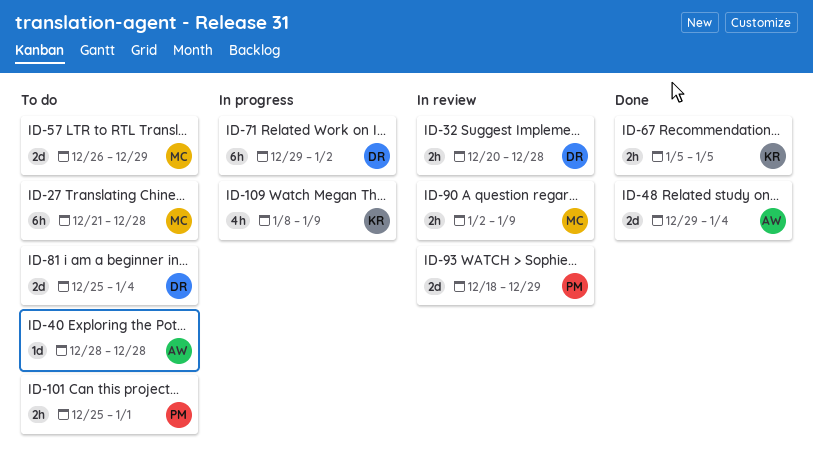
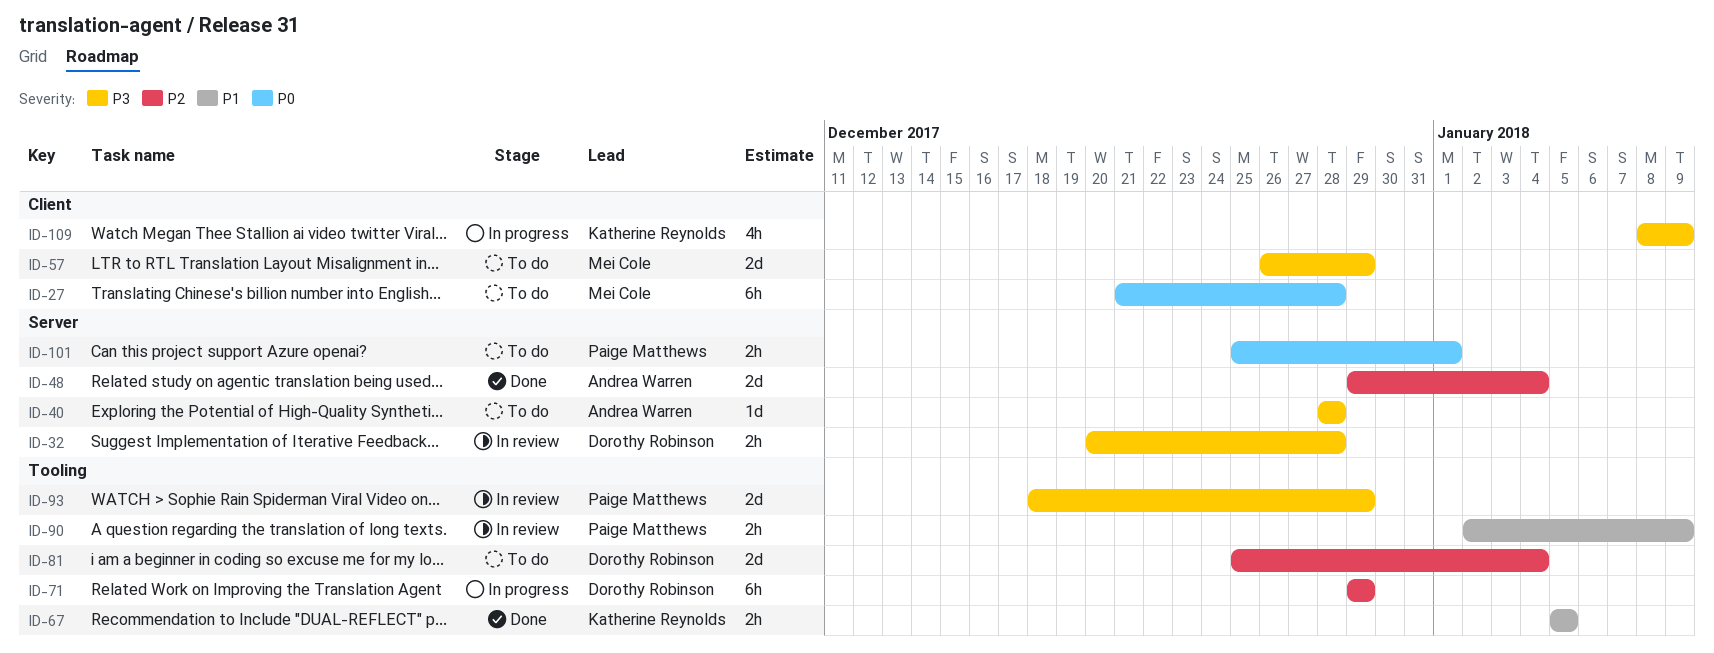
ID-71, due: Jan 2 -> Dec 29
ID-90, owner: Mei Cole -> Paige Matthews

